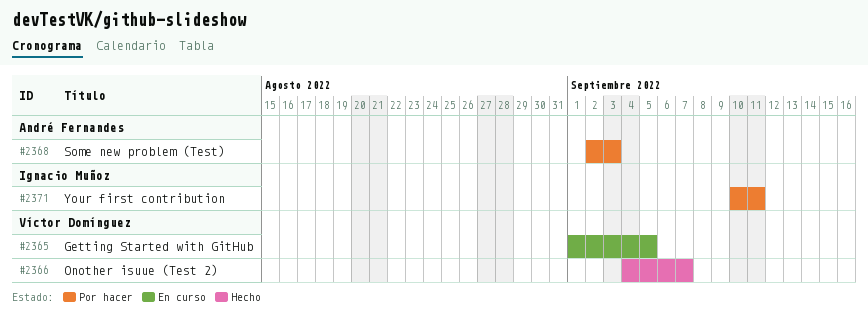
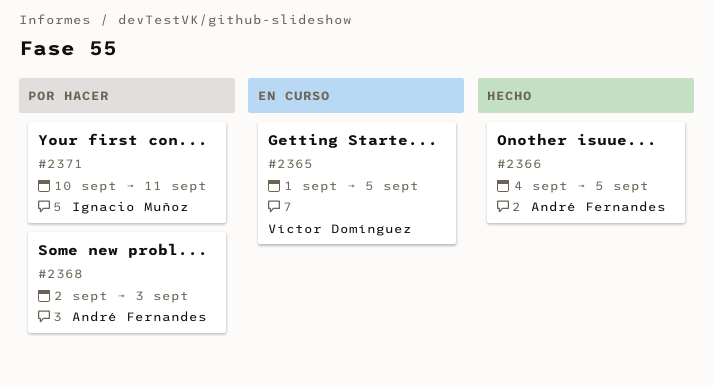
#2366, owner: Víctor Domínguez -> André Fernandes
#2366, due: Sep 7 -> Sep 5

